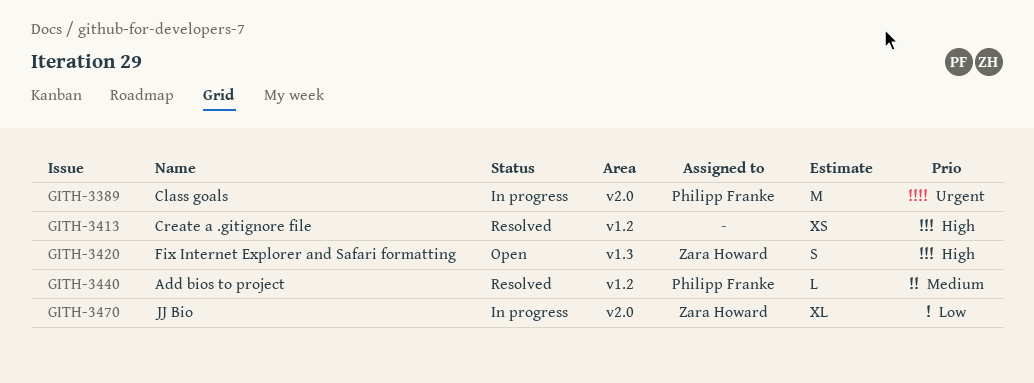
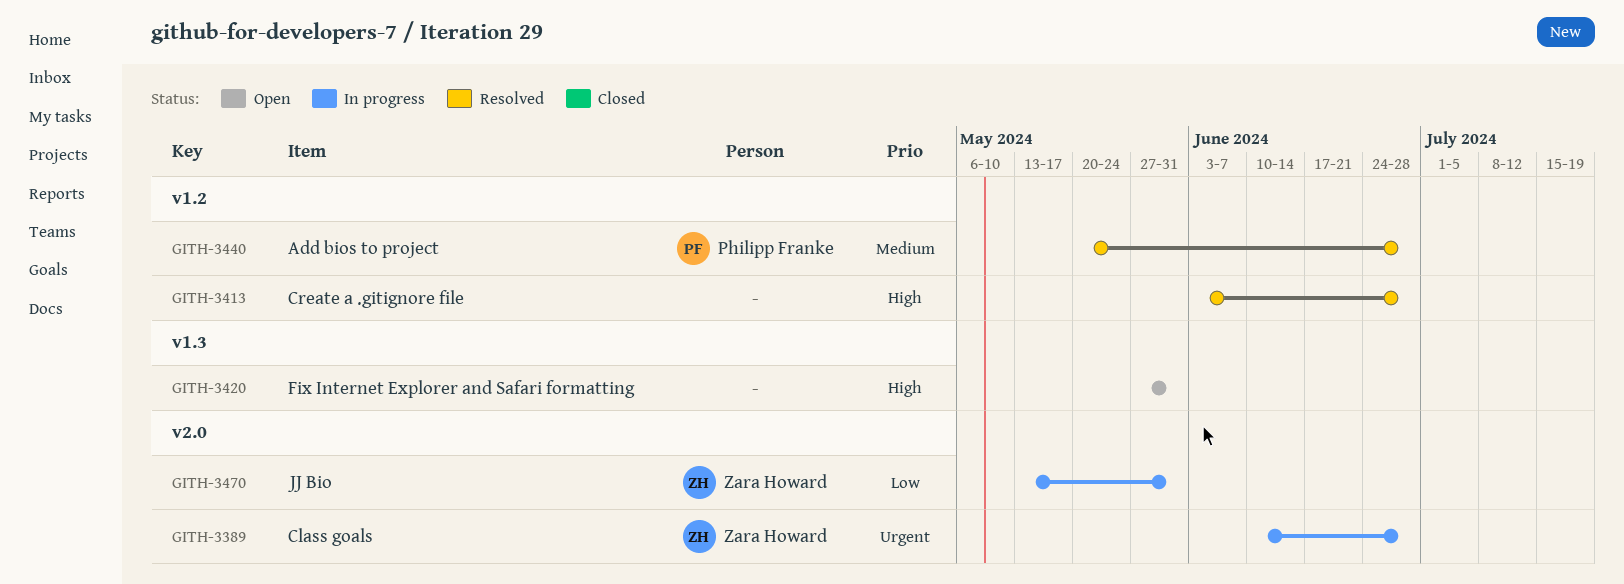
GITH-3389, owner: Philipp Franke -> Zara Howard
GITH-3420, owner: Zara Howard -> none

